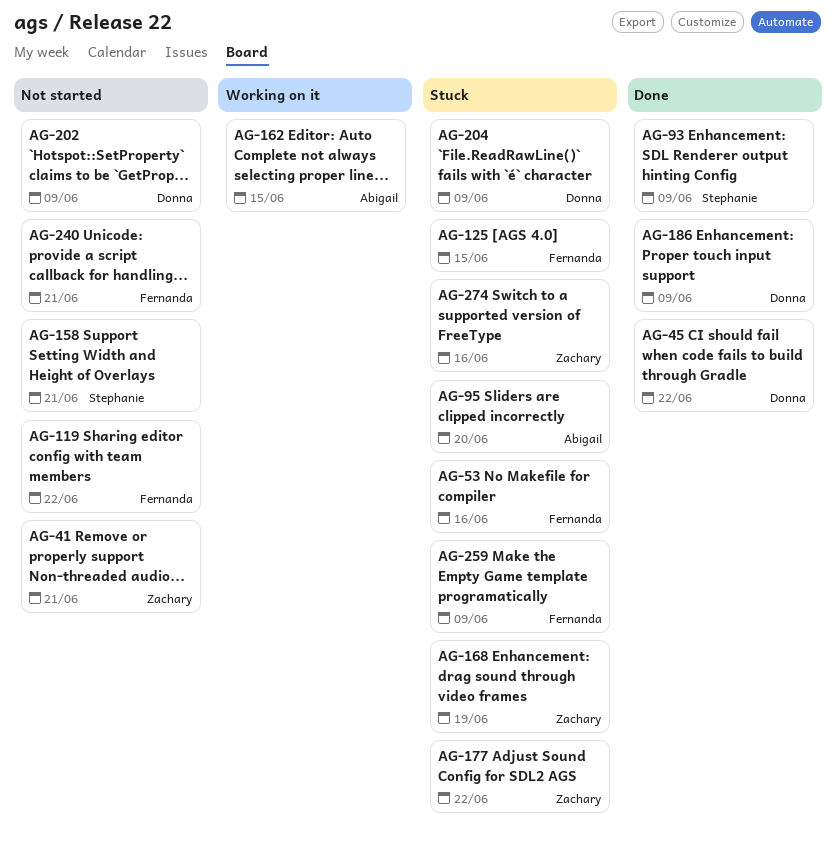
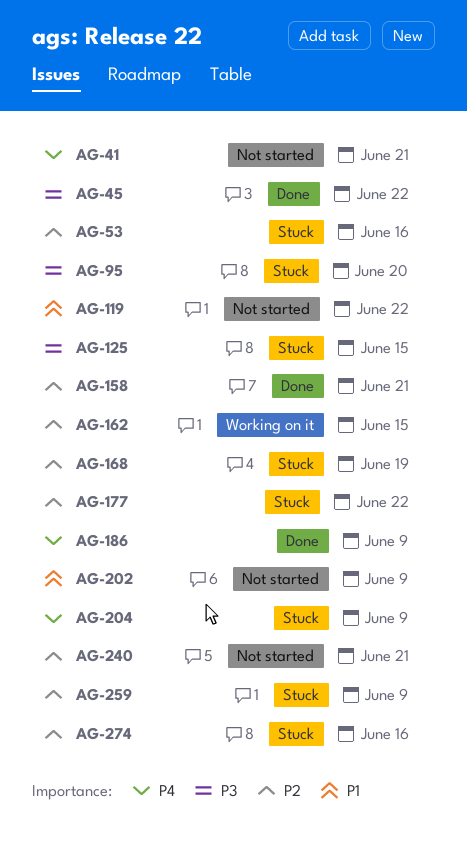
AG-93: present -> none
AG-158, status: Not started -> Done

